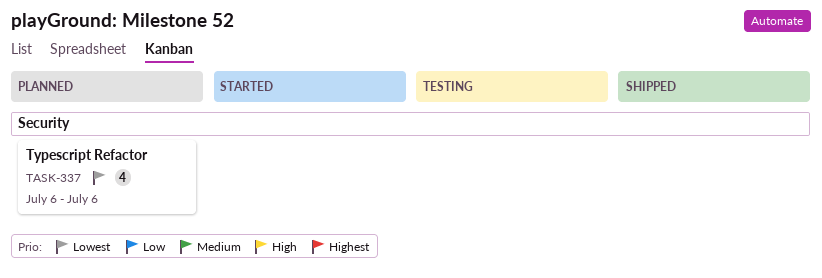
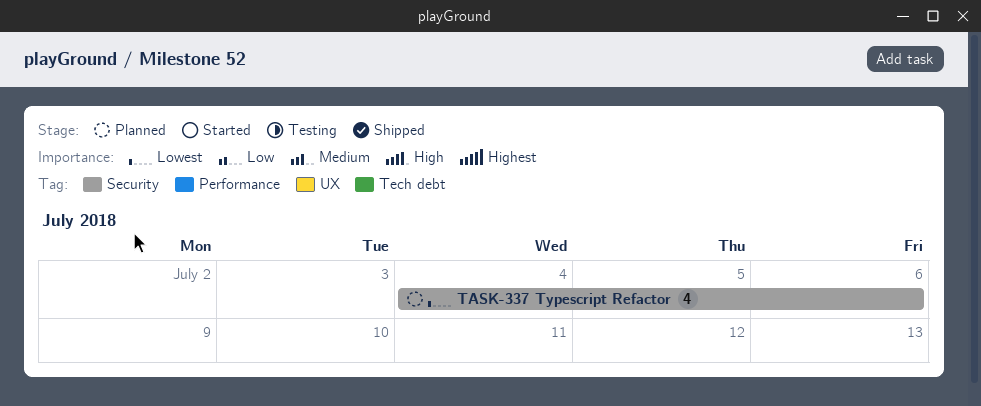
TASK-337, start: Jul 6 -> Jul 4

